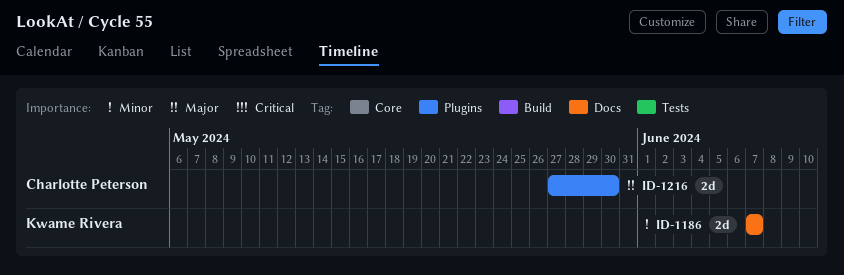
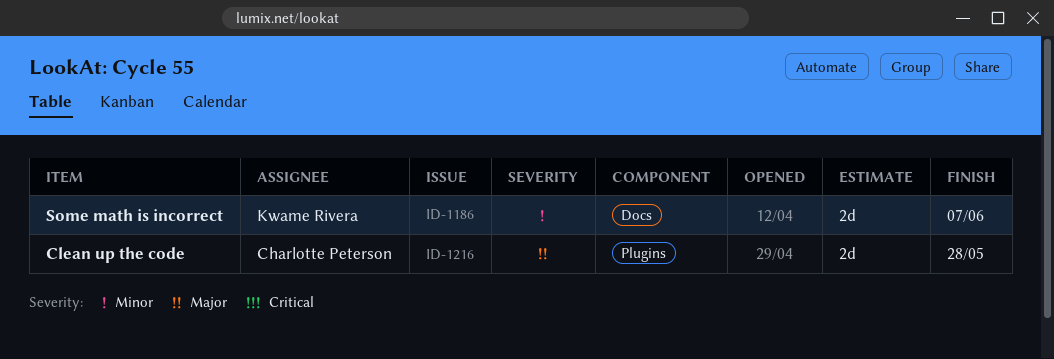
ID-1216, due: May 30 -> May 28

